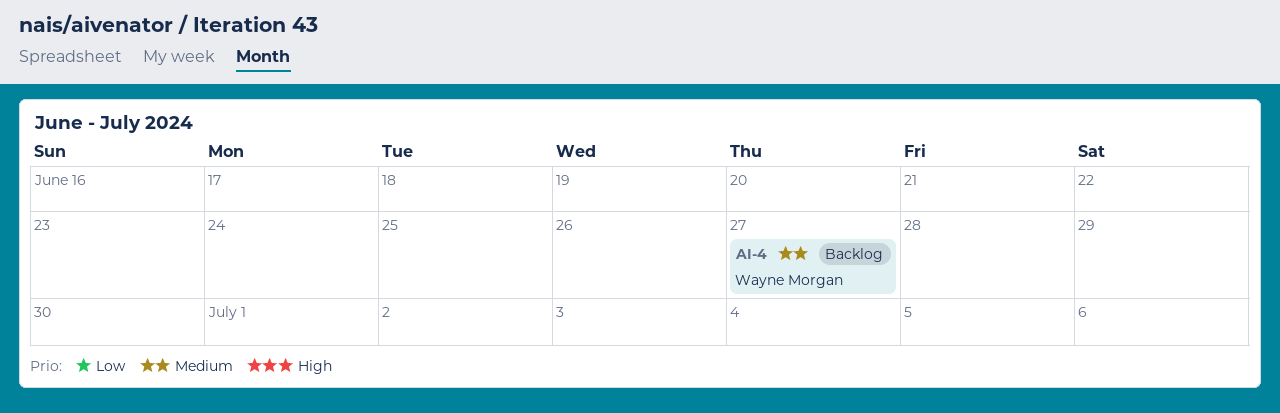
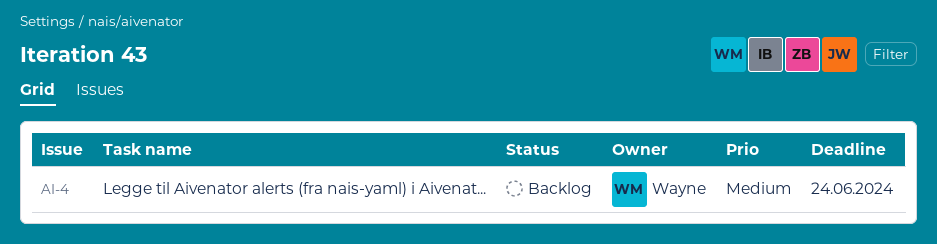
AI-4, due: Jun 27 -> Jun 24

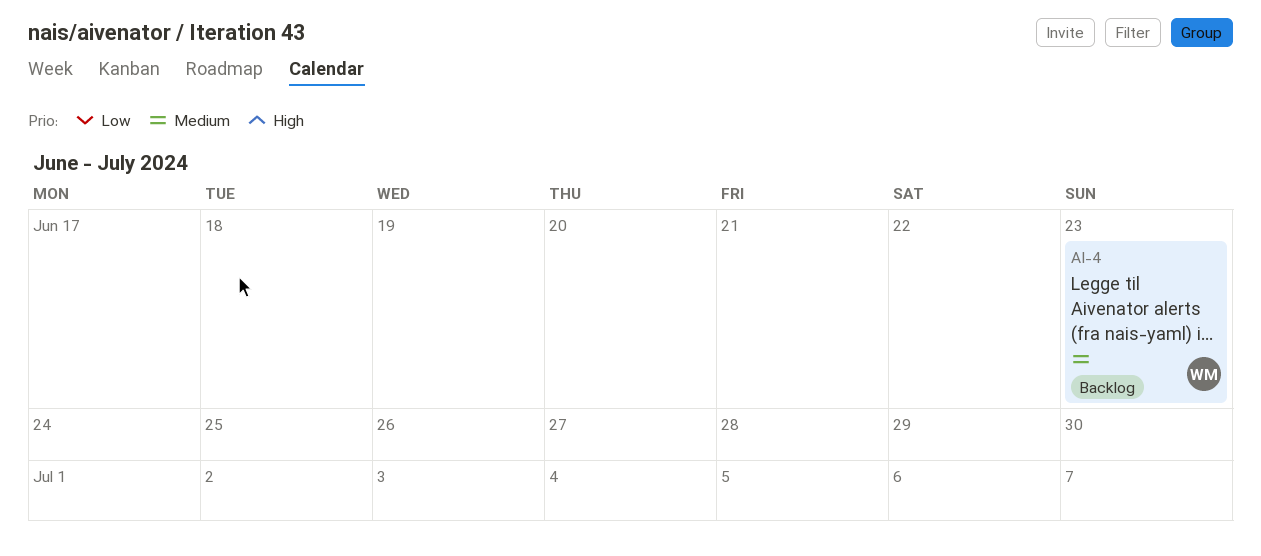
AI-4, due: Jun 24 -> Jun 23

